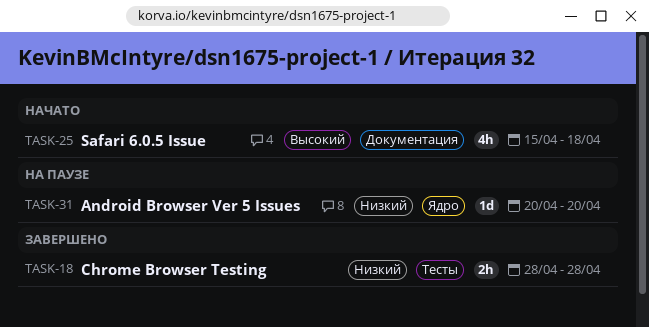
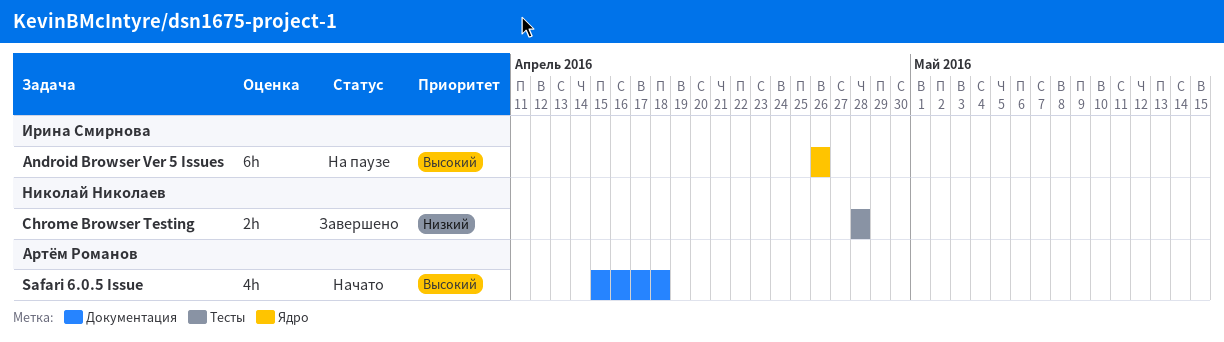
Android Browser Ver 5 Issues, priority: Низкий -> Высокий
Android Browser Ver 5 Issues, estimate: 1d -> 6h
Android Browser Ver 5 Issues, start: Apr 20 -> Apr 26
Android Browser Ver 5 Issues, due: Apr 20 -> Apr 26

